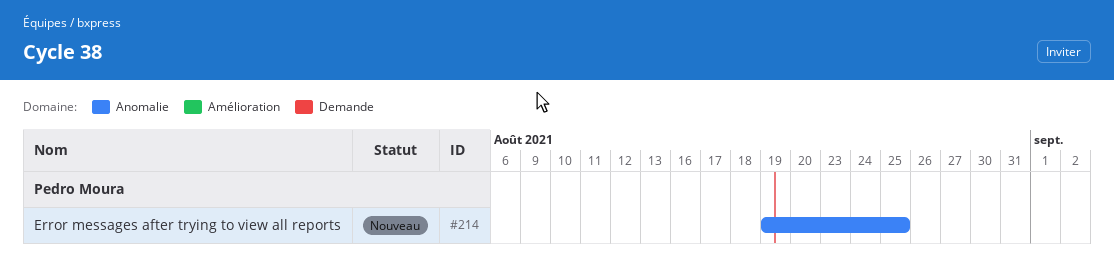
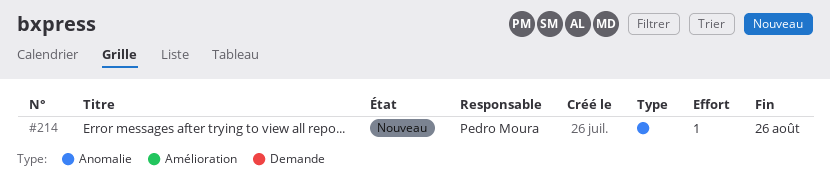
#214, due: Aug 25 -> Aug 26

